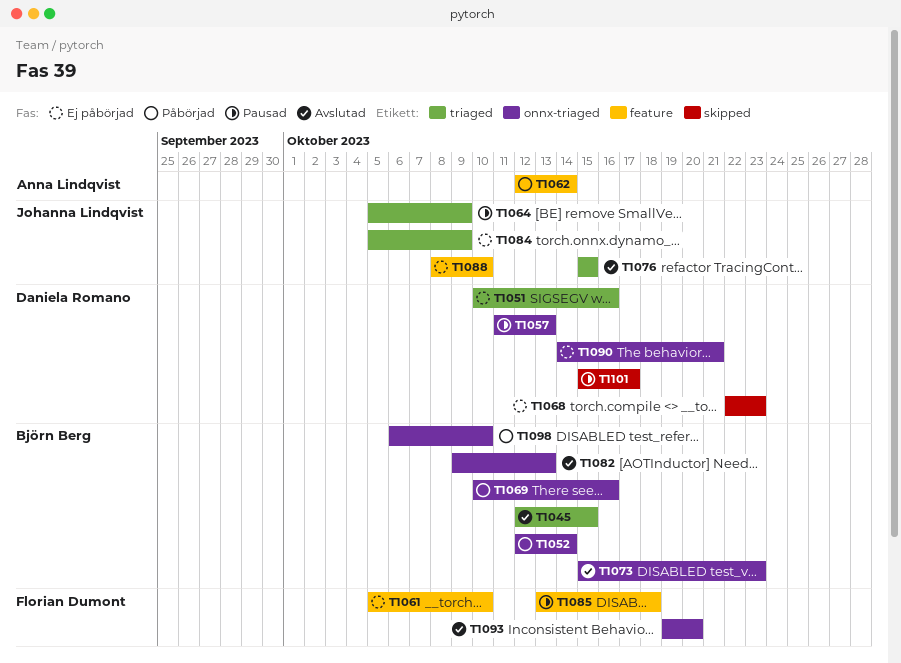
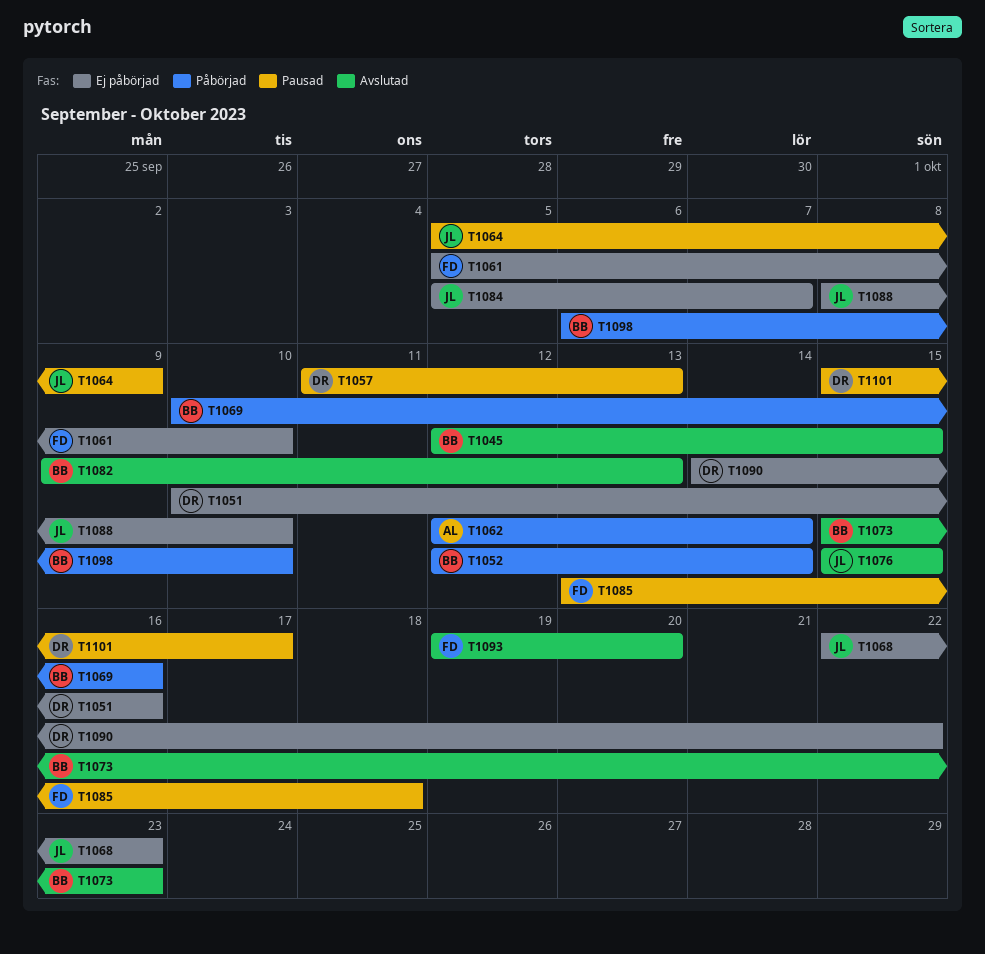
T1068, owner: Daniela Romano -> Johanna Lindqvist
T1084, due: Oct 9 -> Oct 7
T1090, due: Oct 21 -> Oct 22

